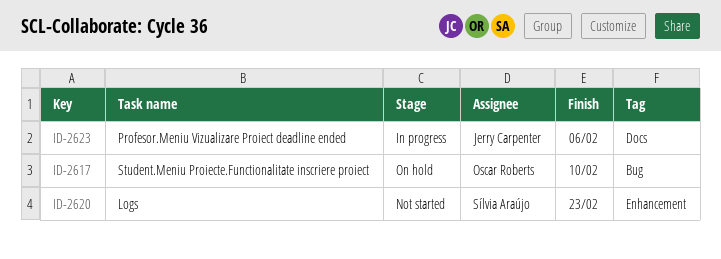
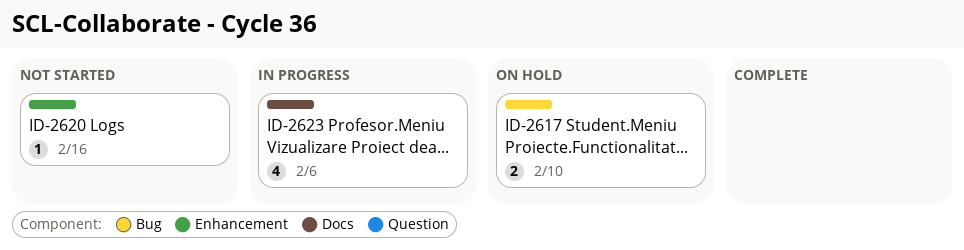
ID-2620, due: Feb 23 -> Feb 16

